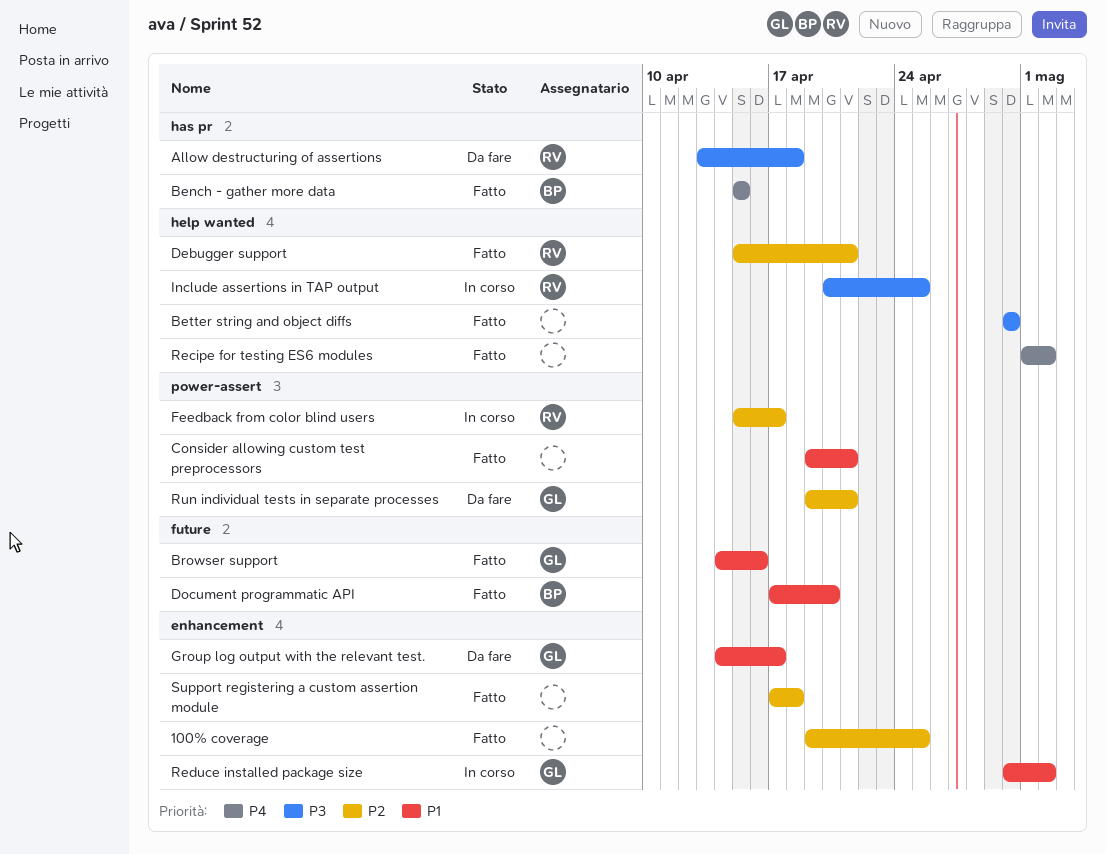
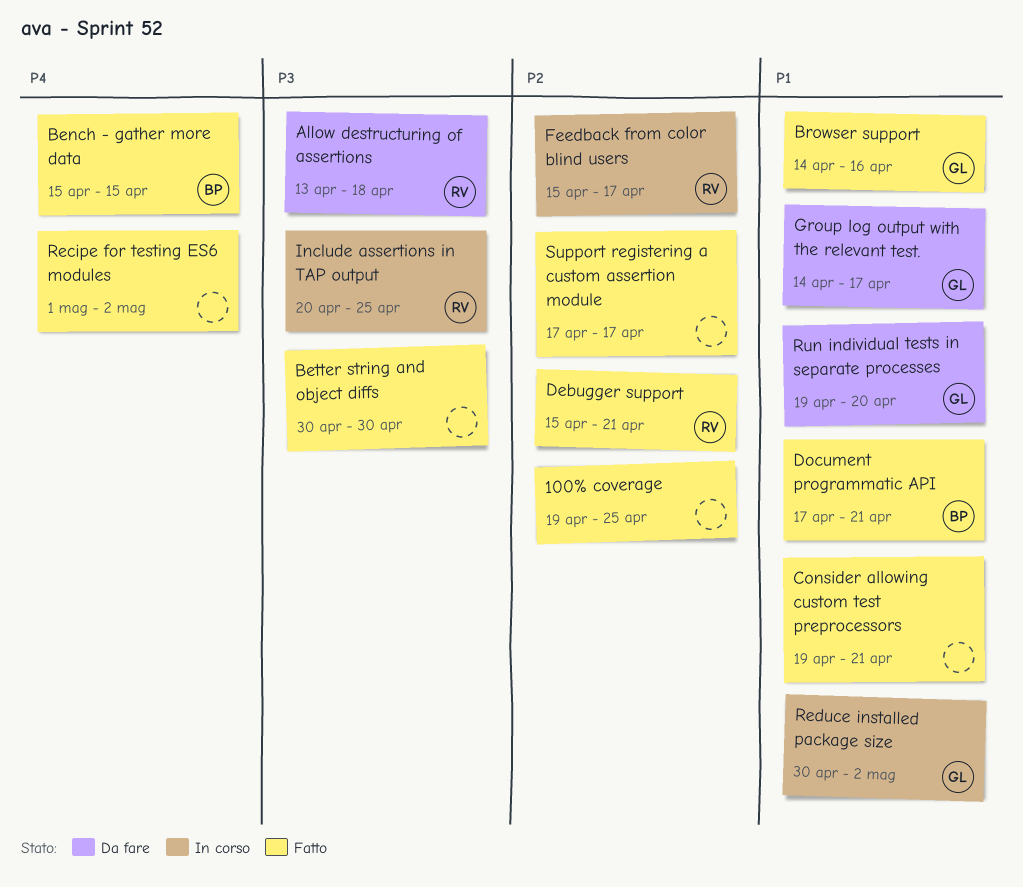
Document programmatic API, due: Apr 20 -> Apr 21
Run individual tests in separate processes, priority: P2 -> P1
Run individual tests in separate processes, due: Apr 21 -> Apr 20
Support registering a custom assertion module, due: Apr 18 -> Apr 17

